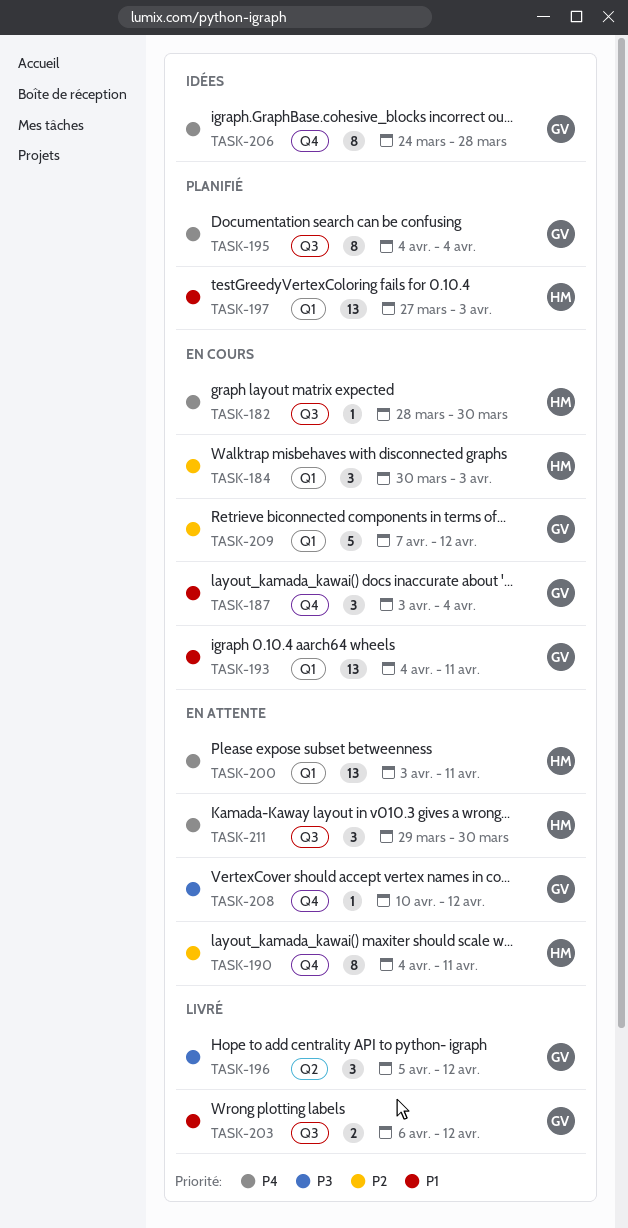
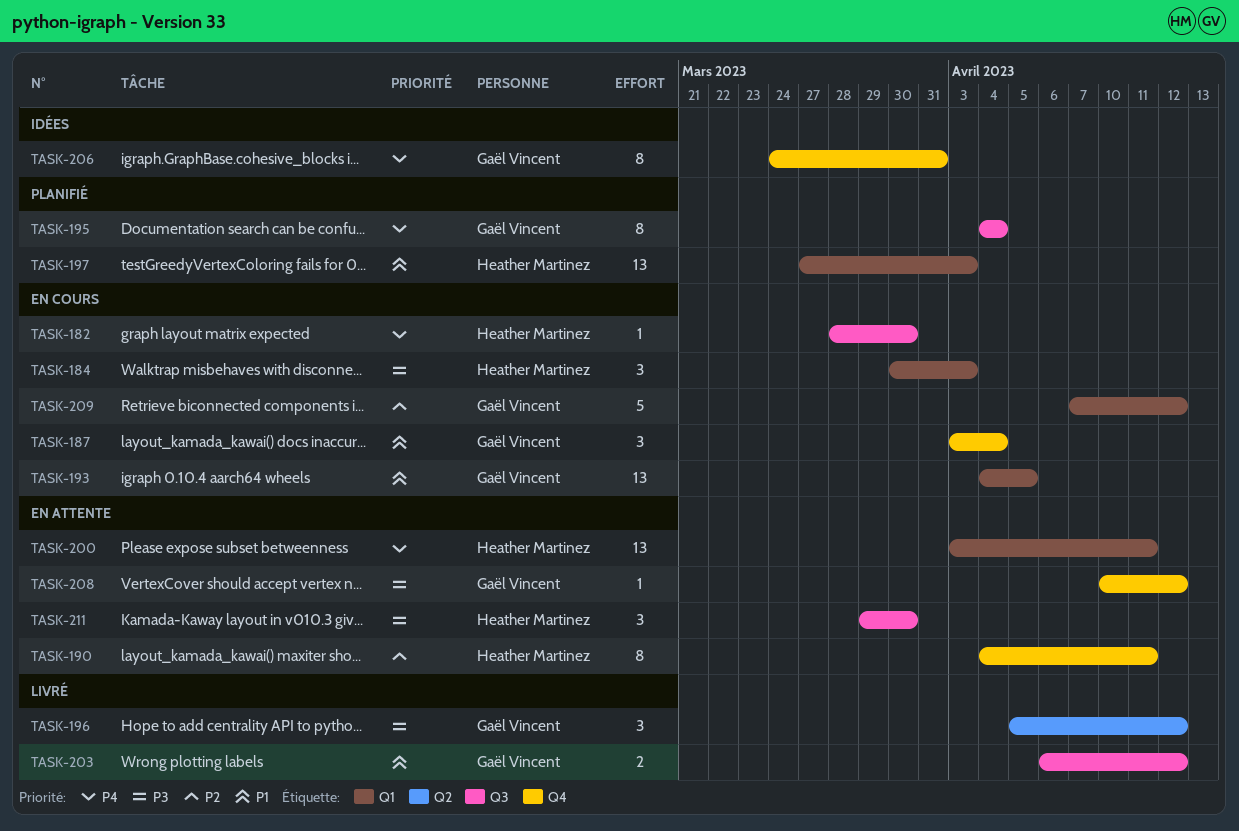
TASK-184, priority: P2 -> P3
TASK-193, due: Apr 11 -> Apr 5
TASK-206, due: Mar 28 -> Mar 31
TASK-211, priority: P4 -> P3

